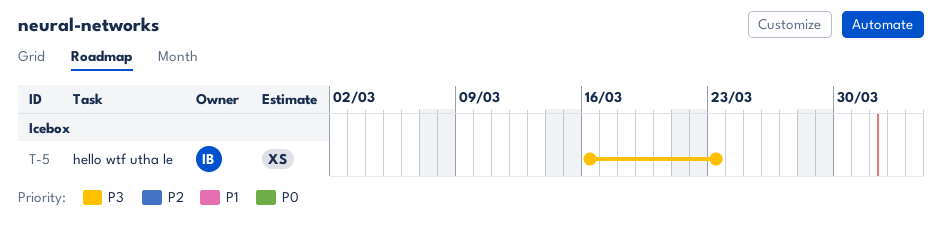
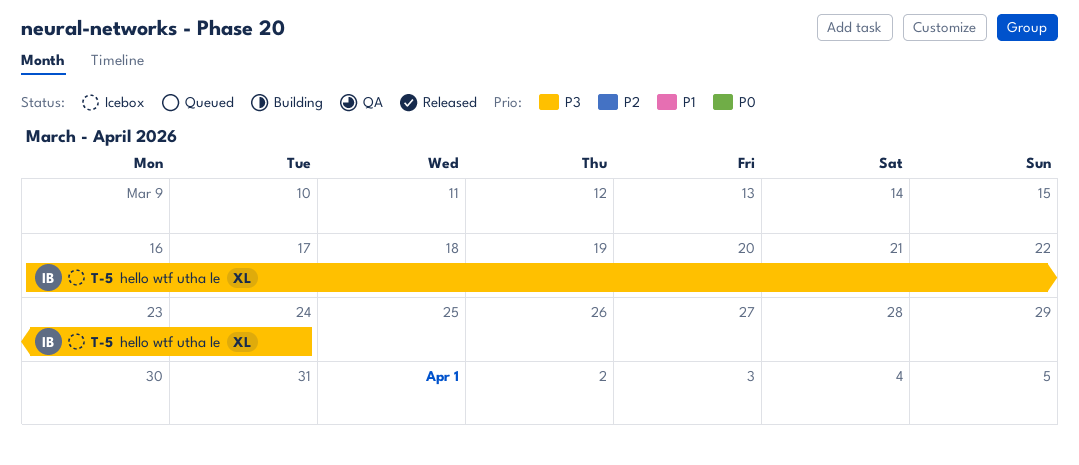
T-5, estimate: XS -> XL
T-5, due: Mar 23 -> Mar 24

